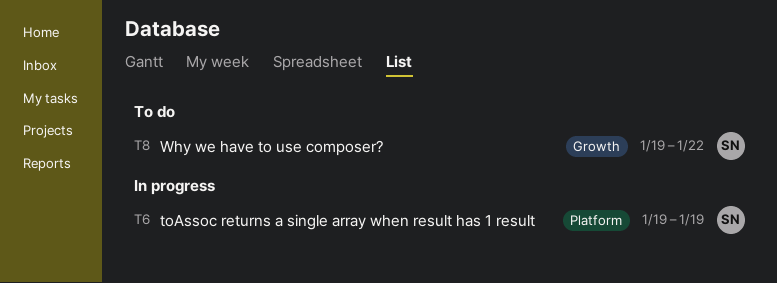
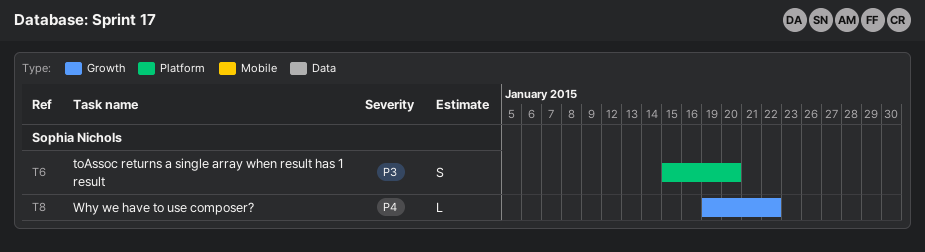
T6, start: Jan 19 -> Jan 15
T6, due: Jan 19 -> Jan 20

